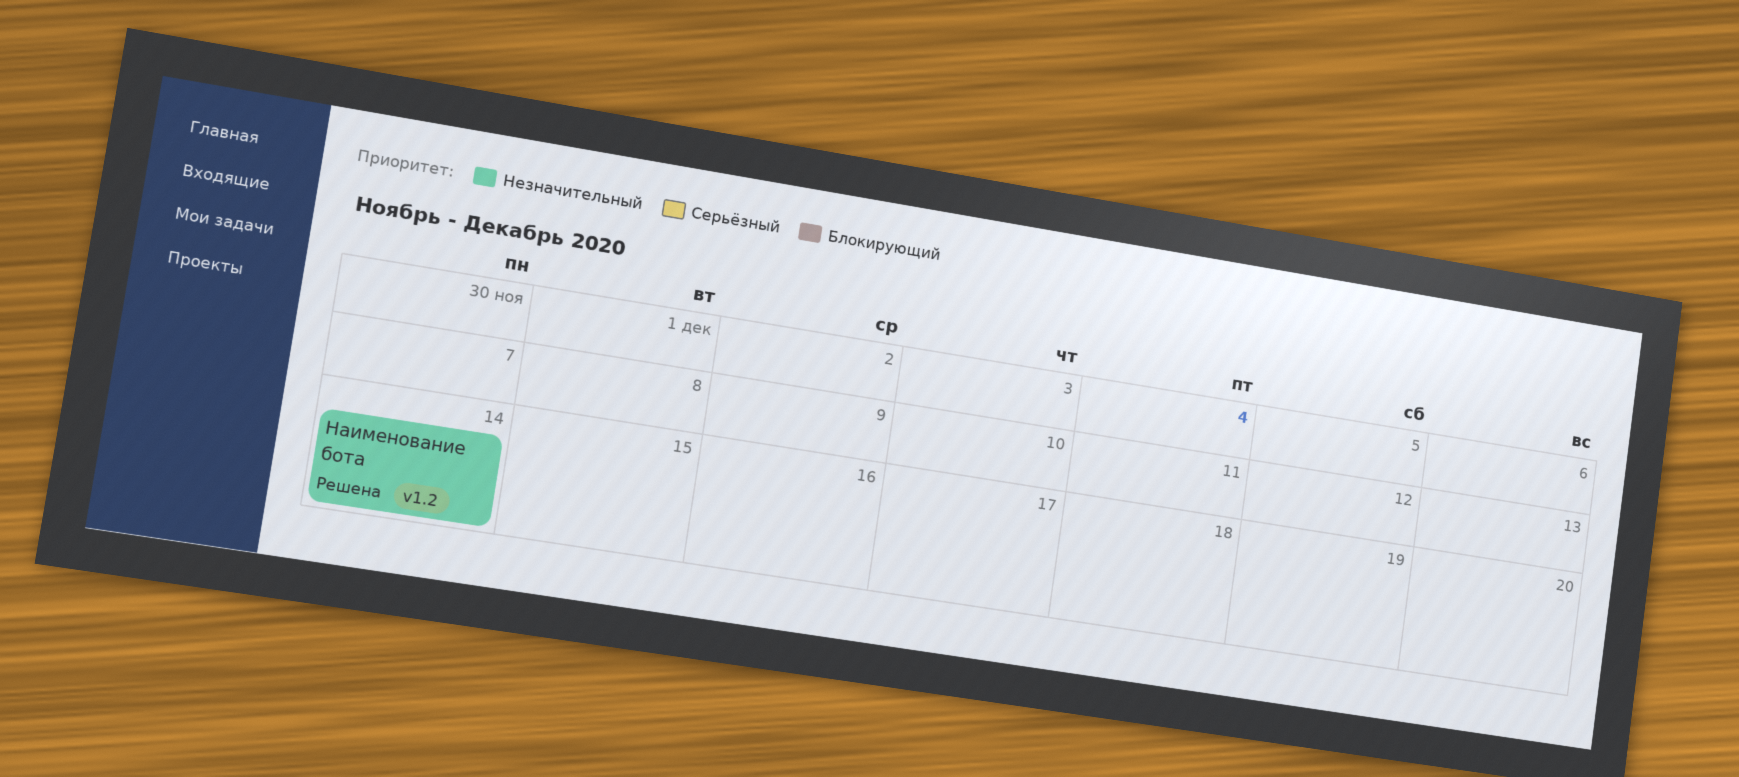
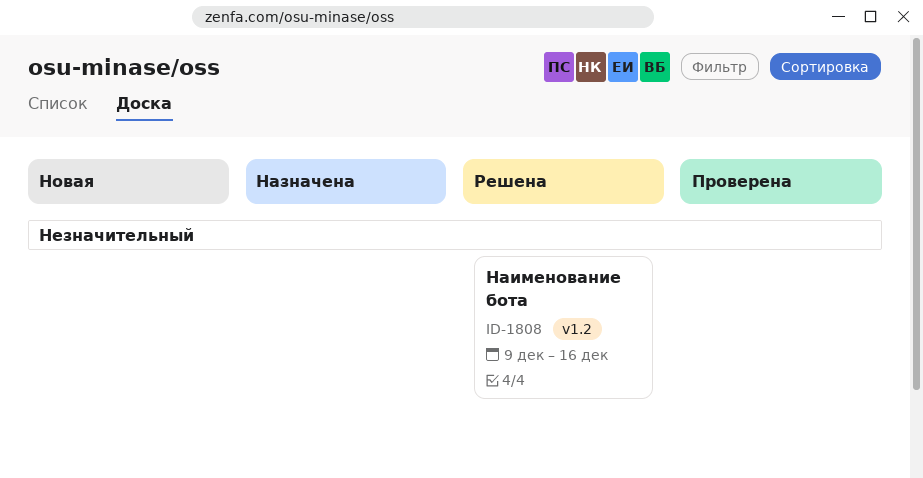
Наименование бота, due: Dec 14 -> Dec 16

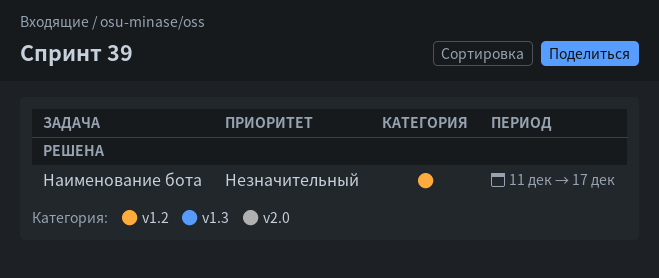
Наименование бота, start: Dec 9 -> Dec 11
Наименование бота, due: Dec 16 -> Dec 17

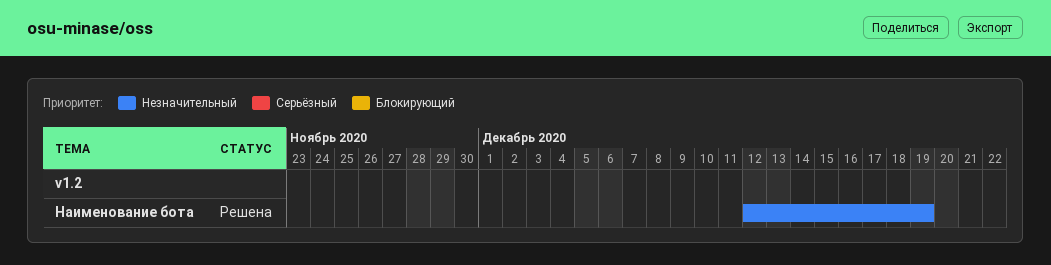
Наименование бота, start: Dec 11 -> Dec 12
Наименование бота, due: Dec 17 -> Dec 19

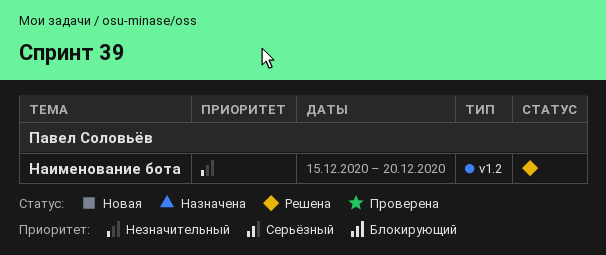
Наименование бота, start: Dec 12 -> Dec 15
Наименование бота, due: Dec 19 -> Dec 20

